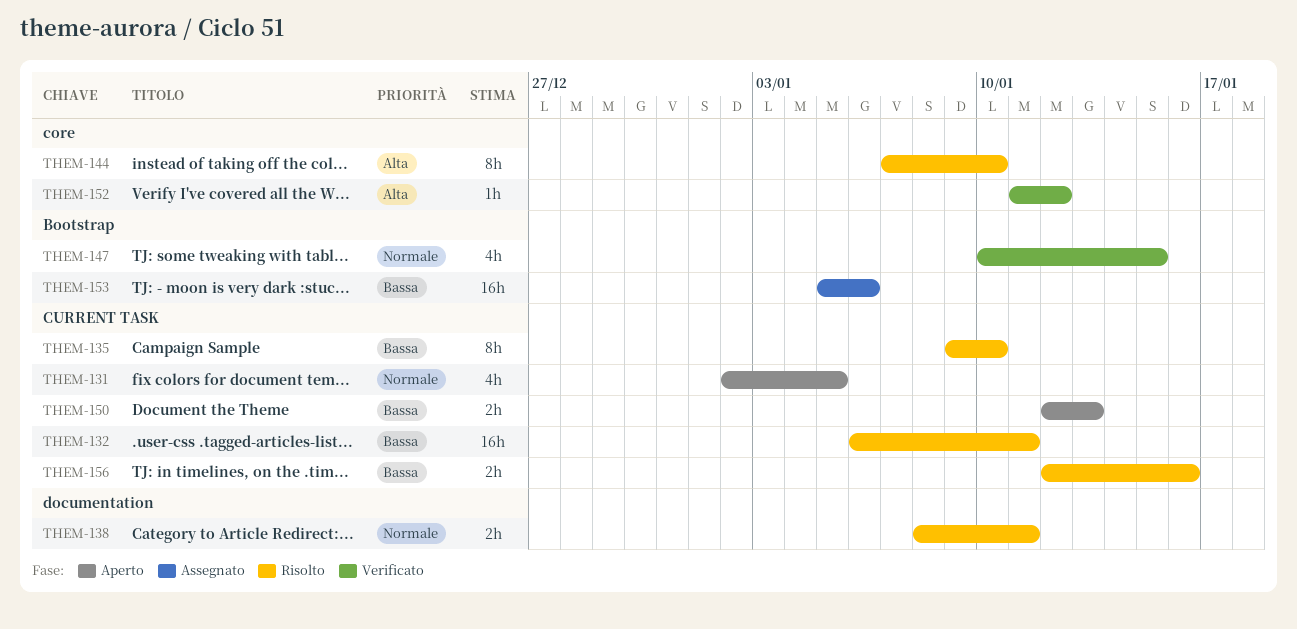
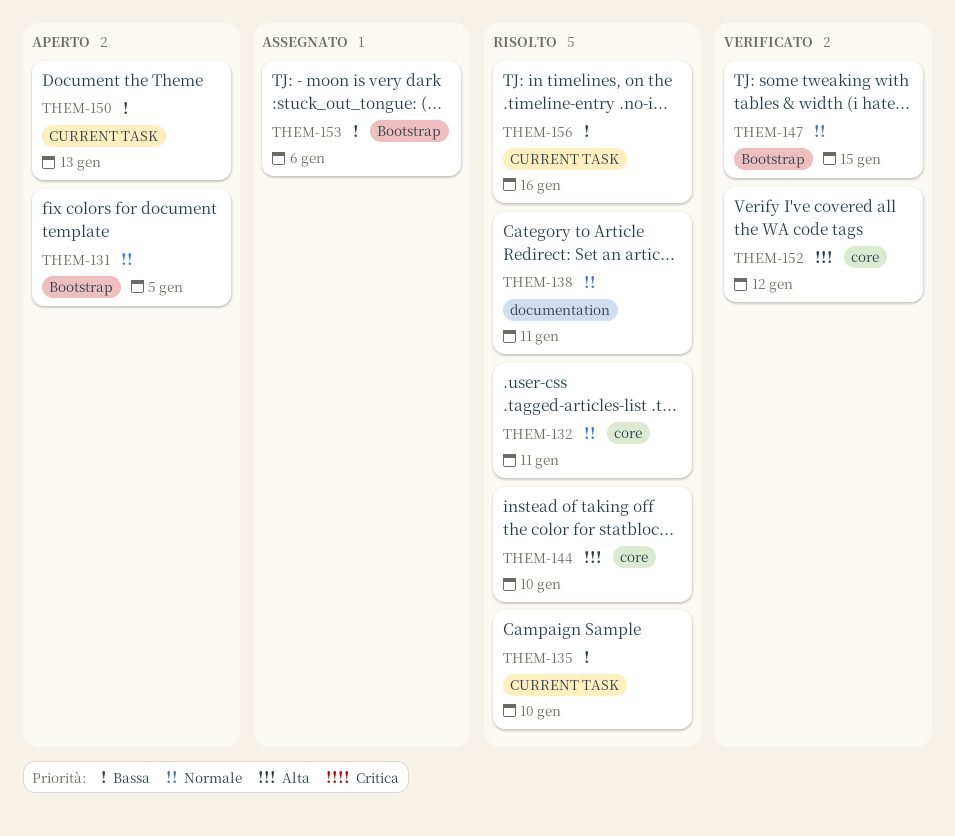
THEM-131, label: CURRENT TASK -> Bootstrap
THEM-132, priority: Bassa -> Normale
THEM-132, label: CURRENT TASK -> core

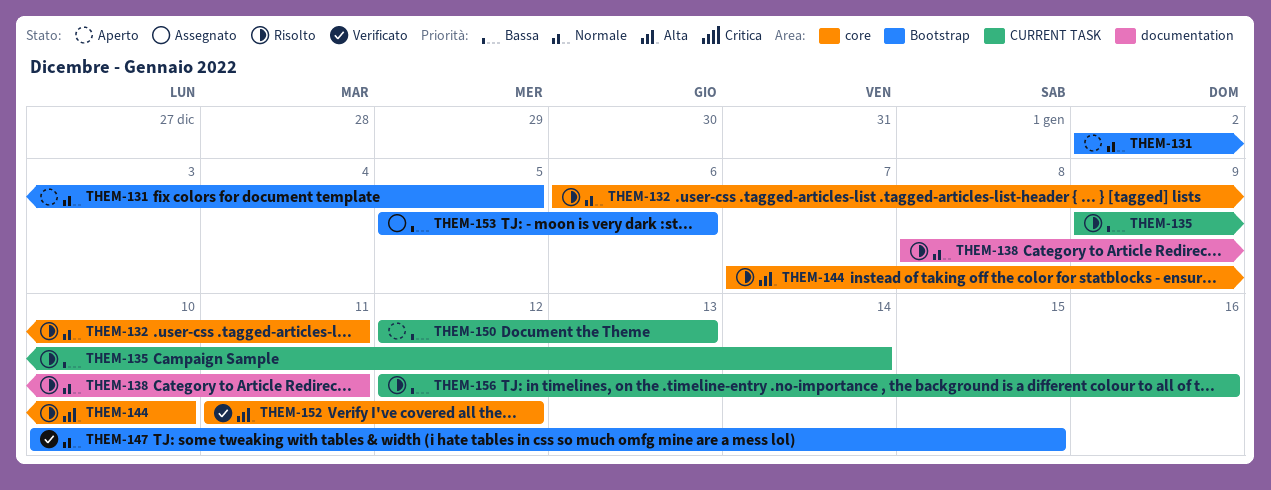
THEM-135, due: Jan 10 -> Jan 14

